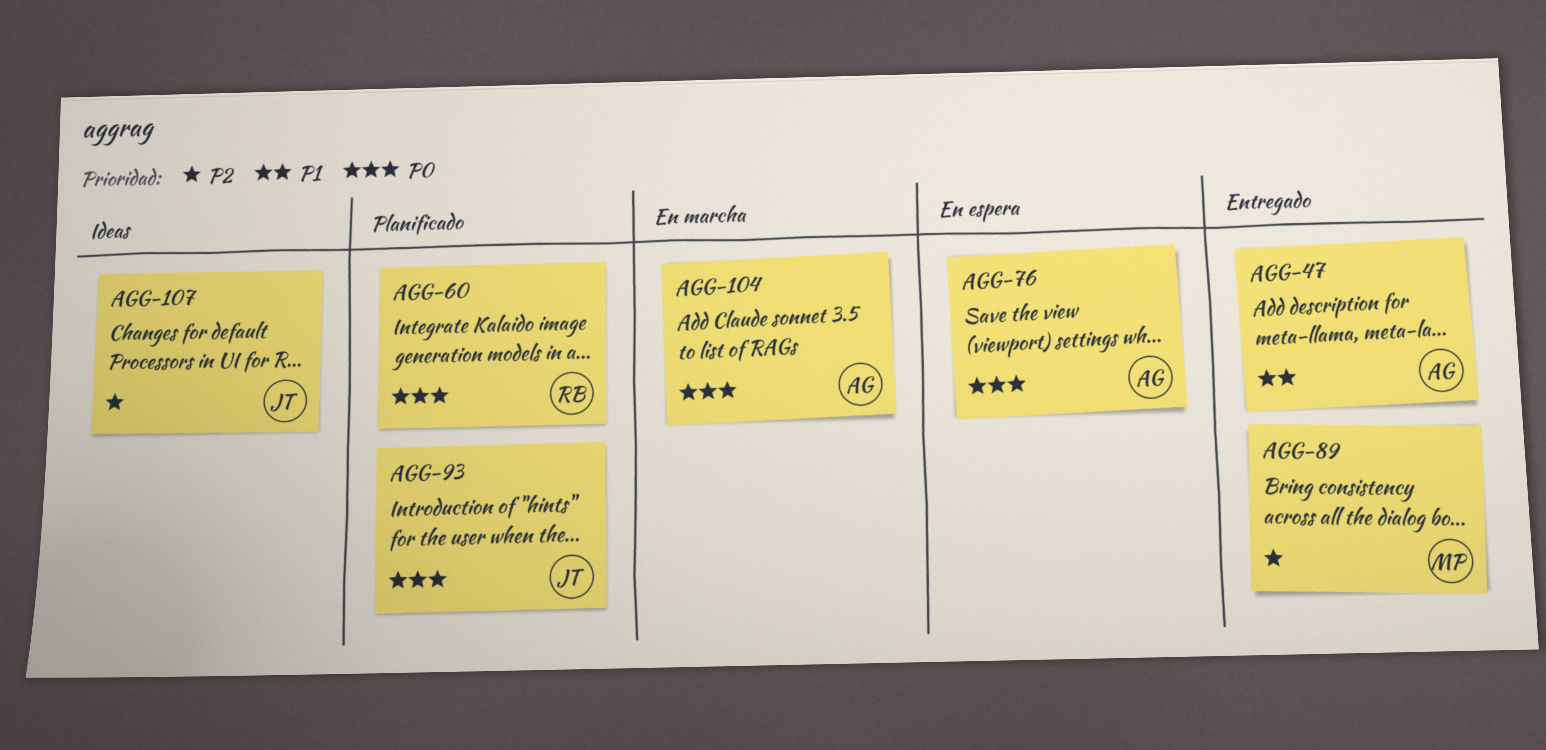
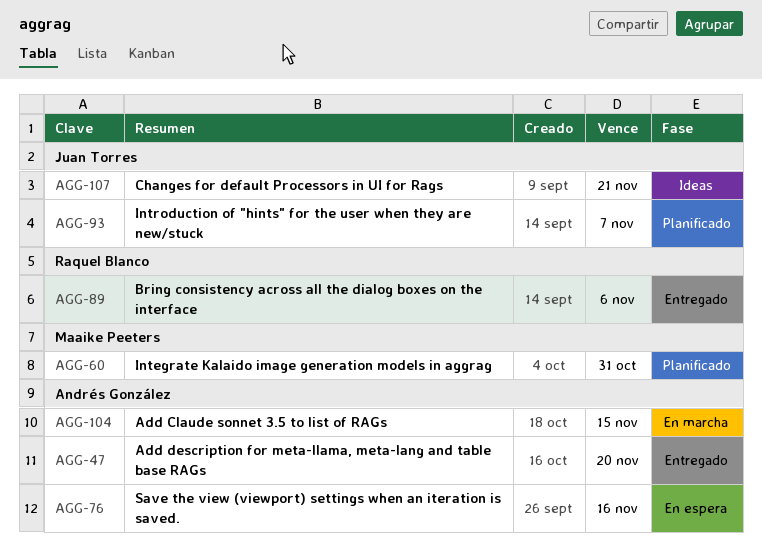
AGG-60, owner: Raquel Blanco -> Maaike Peeters
AGG-89, owner: Maaike Peeters -> Raquel Blanco

